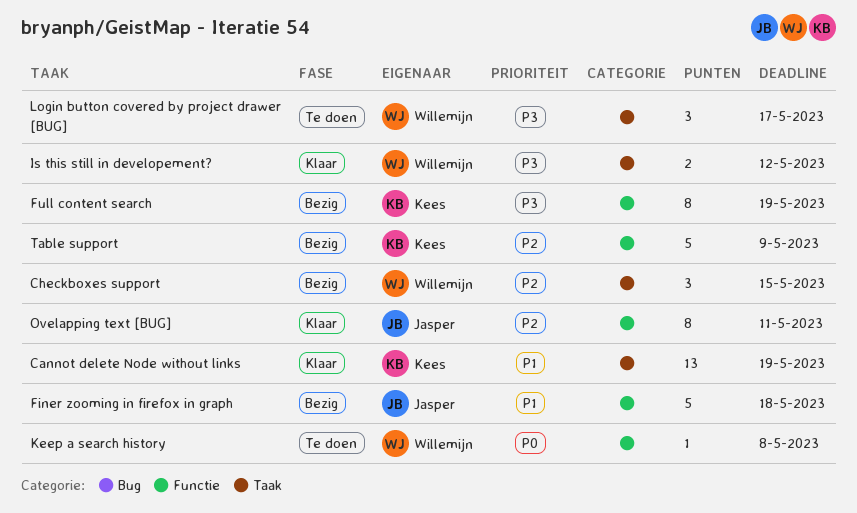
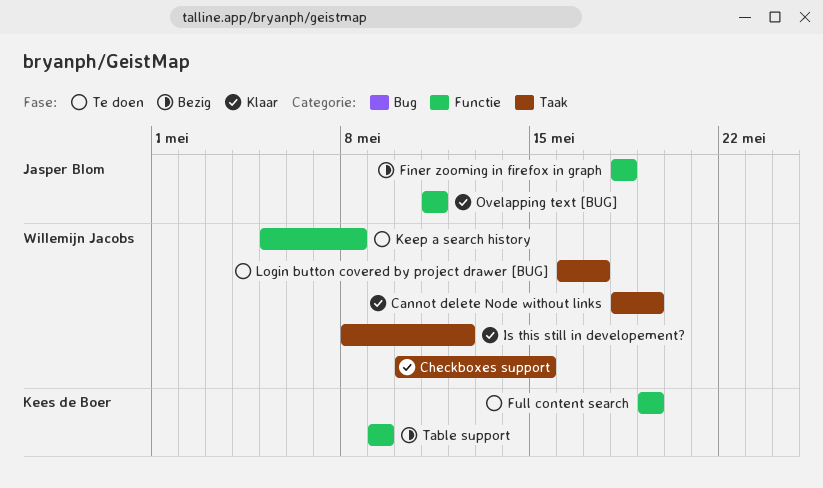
Cannot delete Node without links, owner: Kees de Boer -> Willemijn Jacobs
Checkboxes support, status: Bezig -> Klaar
Full content search, status: Bezig -> Te doen

